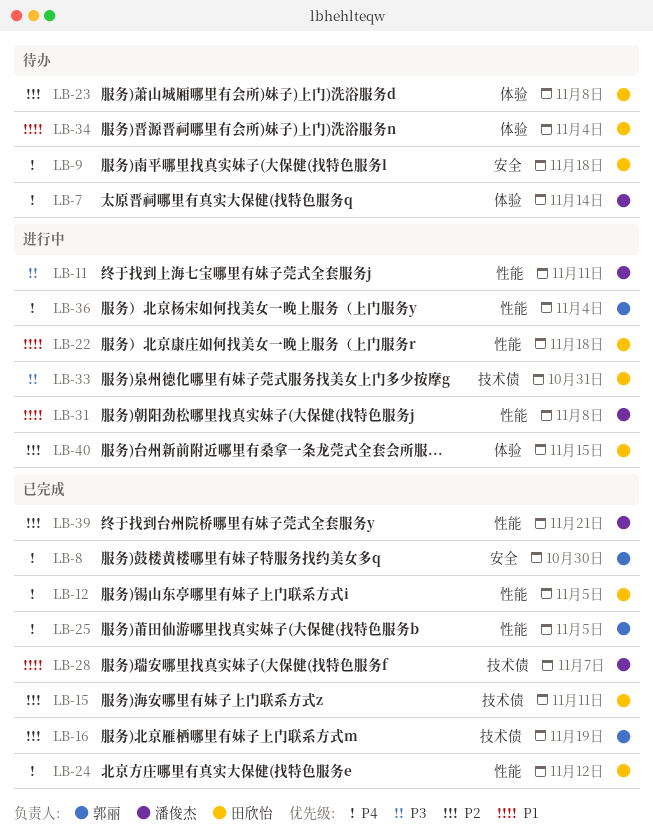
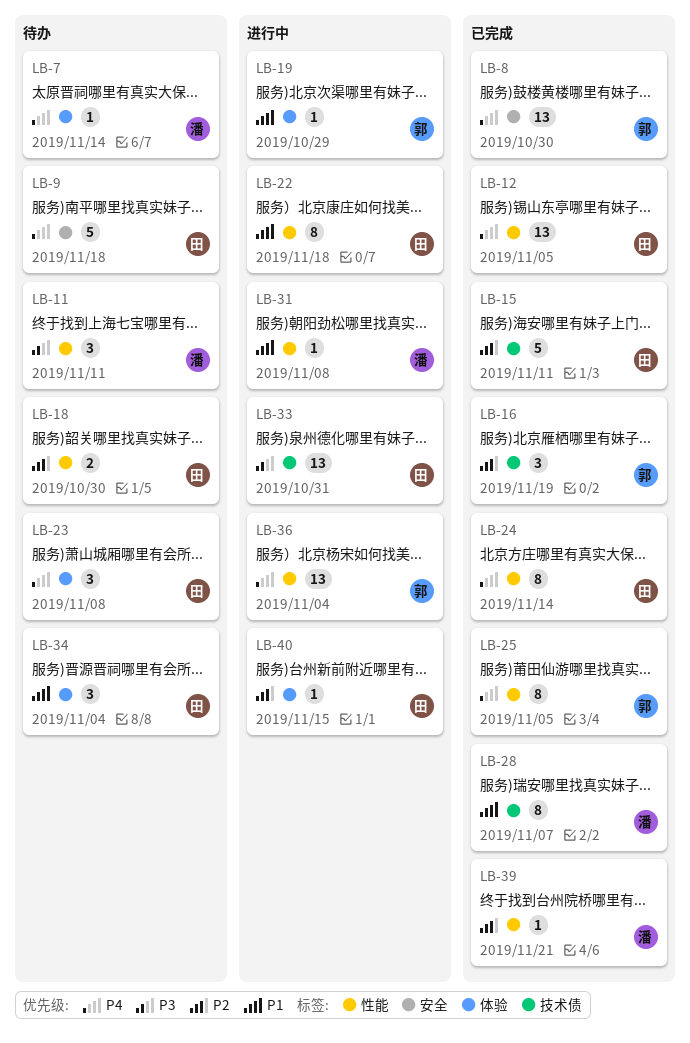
LB-11, status: 进行中 -> 待办
LB-18: none -> present
LB-19: none -> present
LB-23, priority: P2 -> P4
LB-24, due: Nov 12 -> Nov 14

